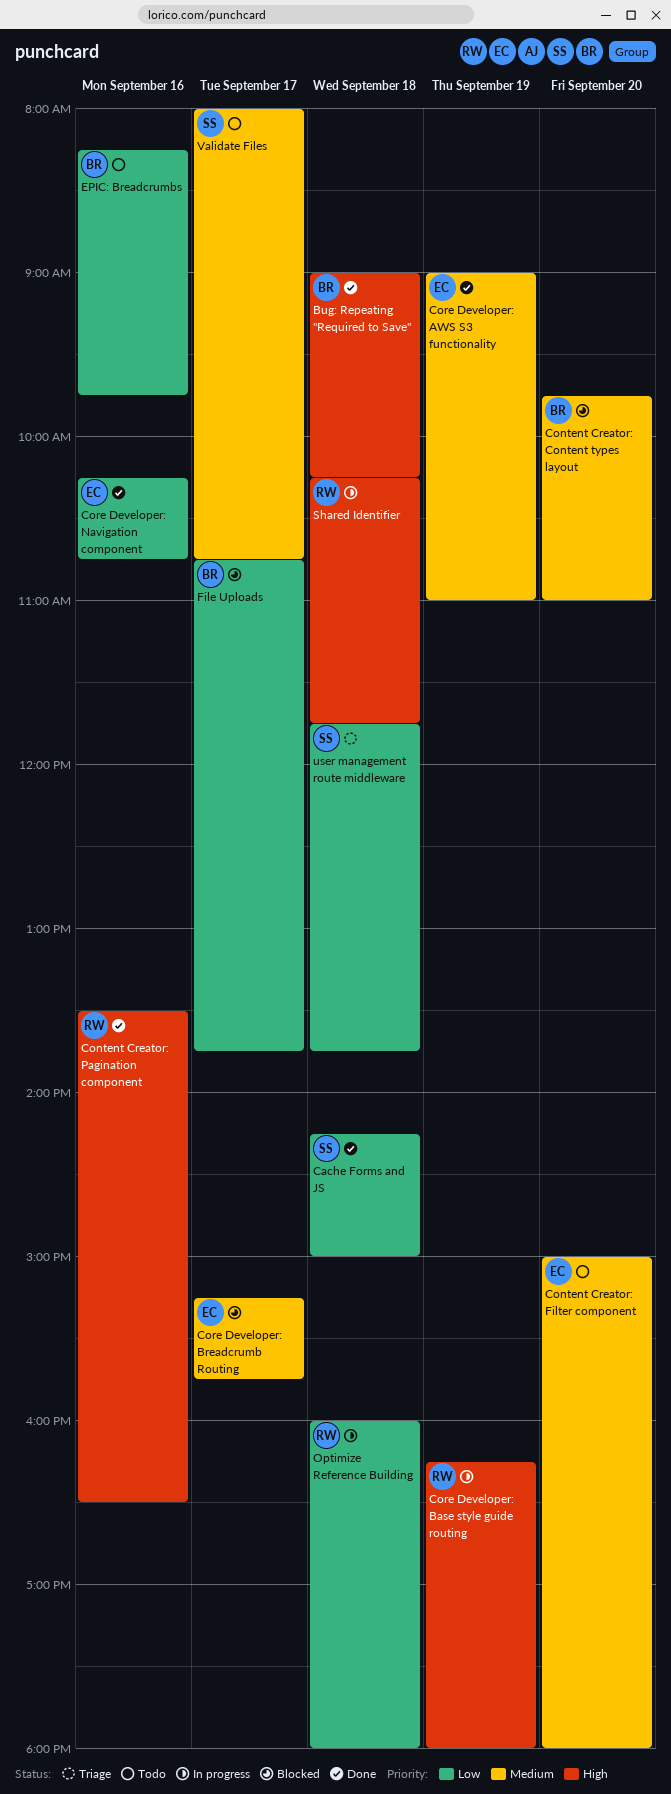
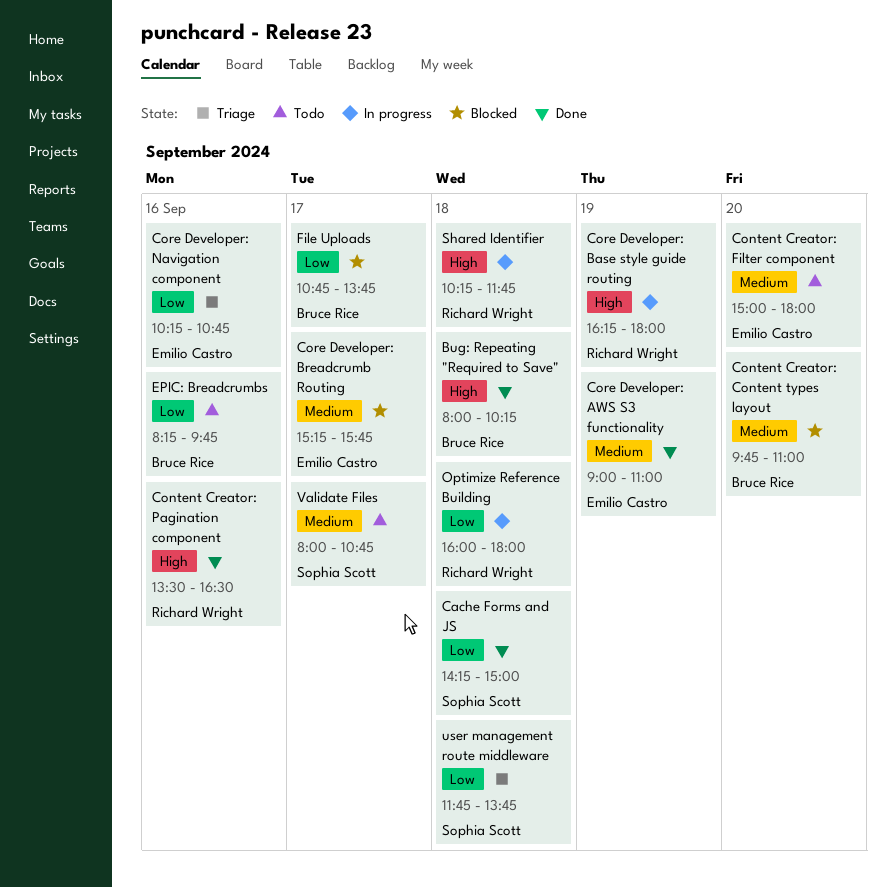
Bug: Repeating "Required to Save", begins: 09:00 -> 08:00
Core Developer: Navigation component, status: Done -> Triage

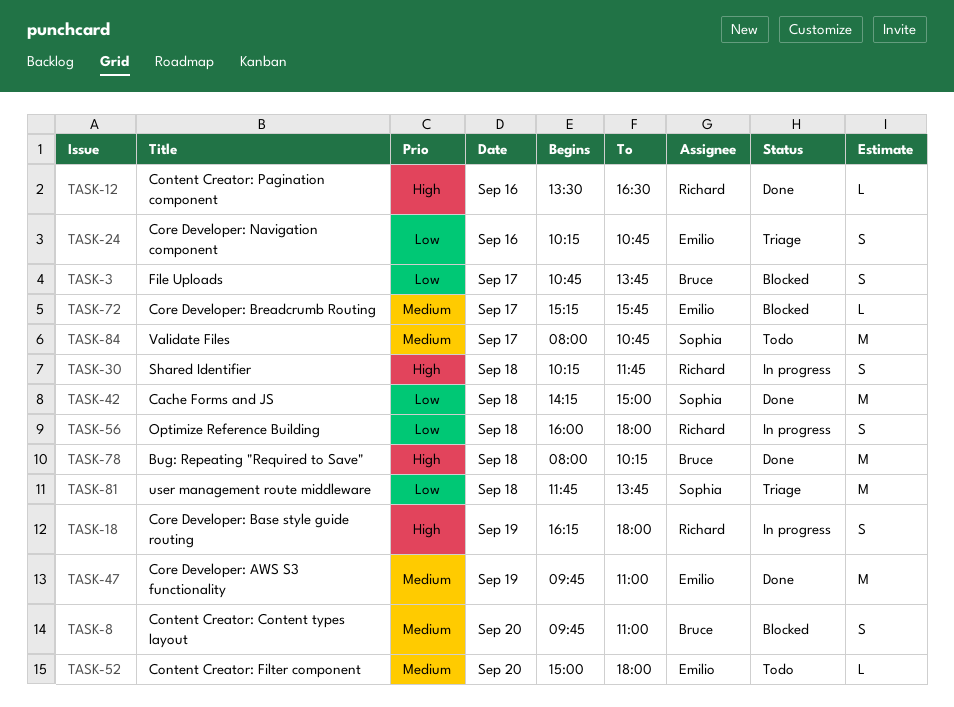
Core Developer: AWS S3 functionality, begins: 09:00 -> 09:45
EPIC: Breadcrumbs: present -> none

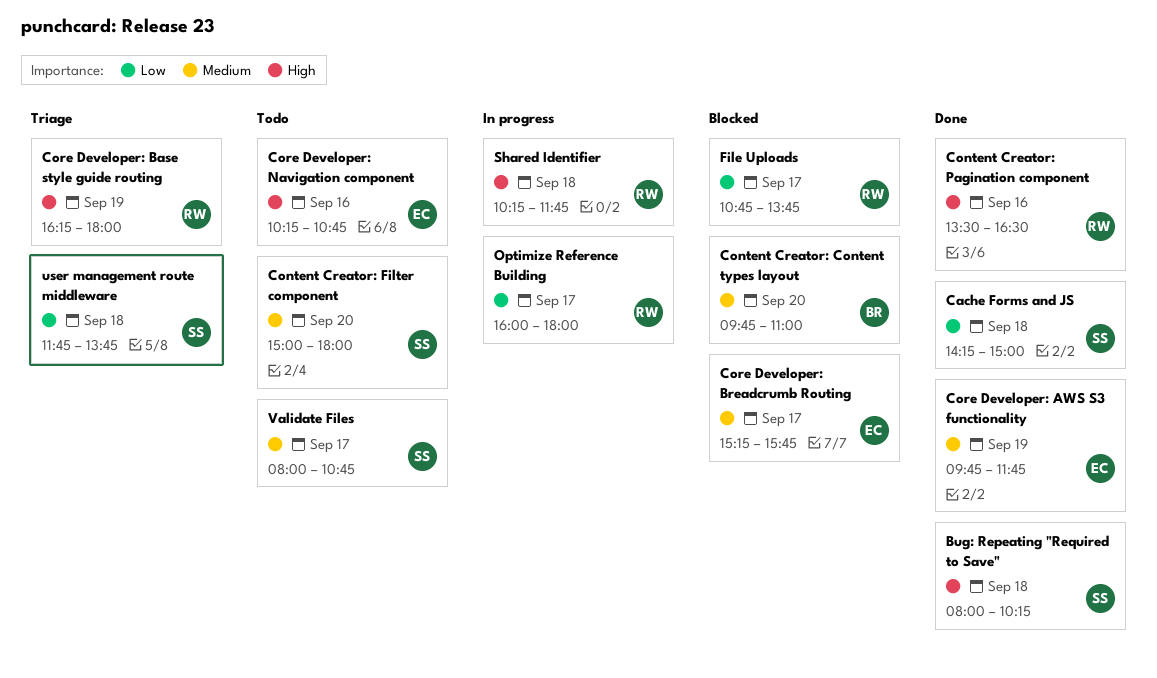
Bug: Repeating "Required to Save", owner: Bruce -> Sophia
Content Creator: Filter component, owner: Emilio -> Sophia
Core Developer: AWS S3 functionality, ends: 11:00 -> 11:45
Core Developer: Base style guide routing, status: In progress -> Triage
Core Developer: Navigation component, status: Triage -> Todo
Core Developer: Navigation component, priority: Low -> High
File Uploads, owner: Bruce -> Richard
Optimize Reference Building, day: Sep 18 -> Sep 17

